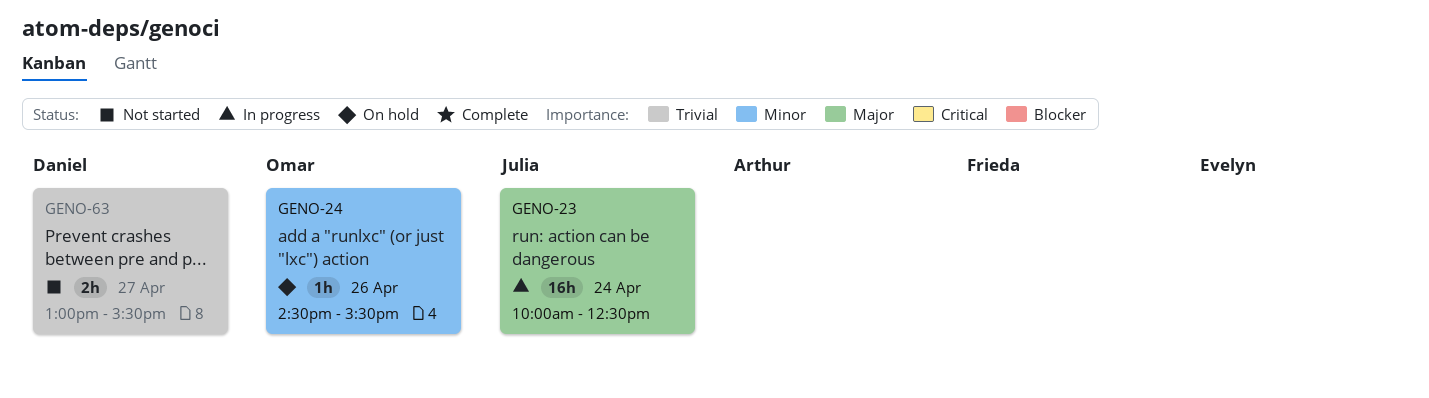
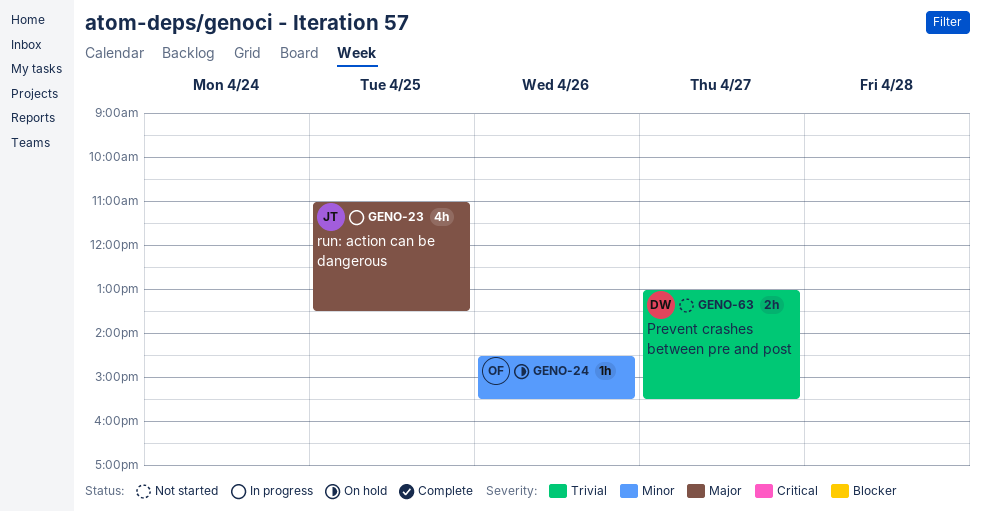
GENO-23, estimate: 16h -> 4h
GENO-23, day: Apr 24 -> Apr 25
GENO-23, begins: 10:00 -> 11:00
GENO-23, ends: 12:30 -> 13:30

